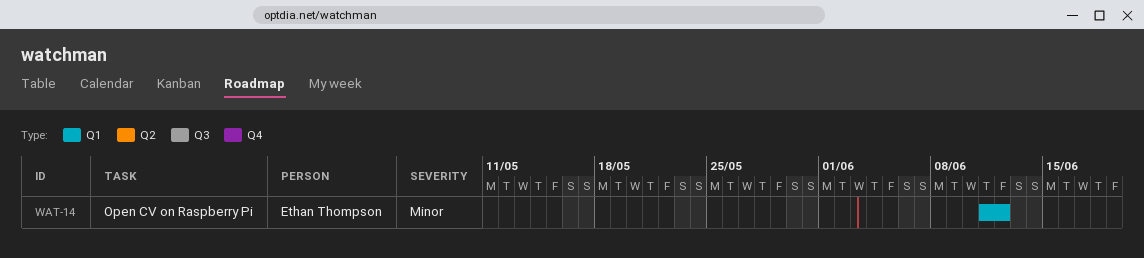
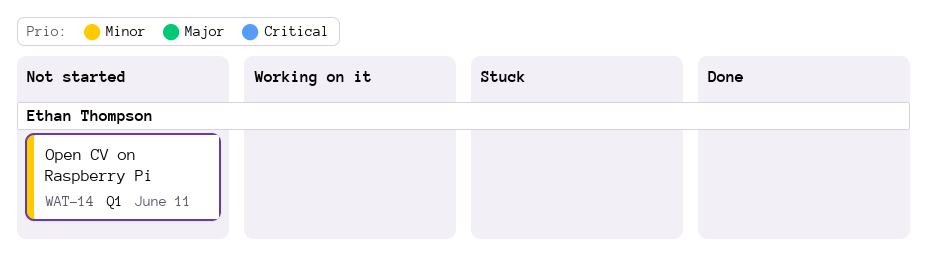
WAT-14, due: Jun 12 -> Jun 11

